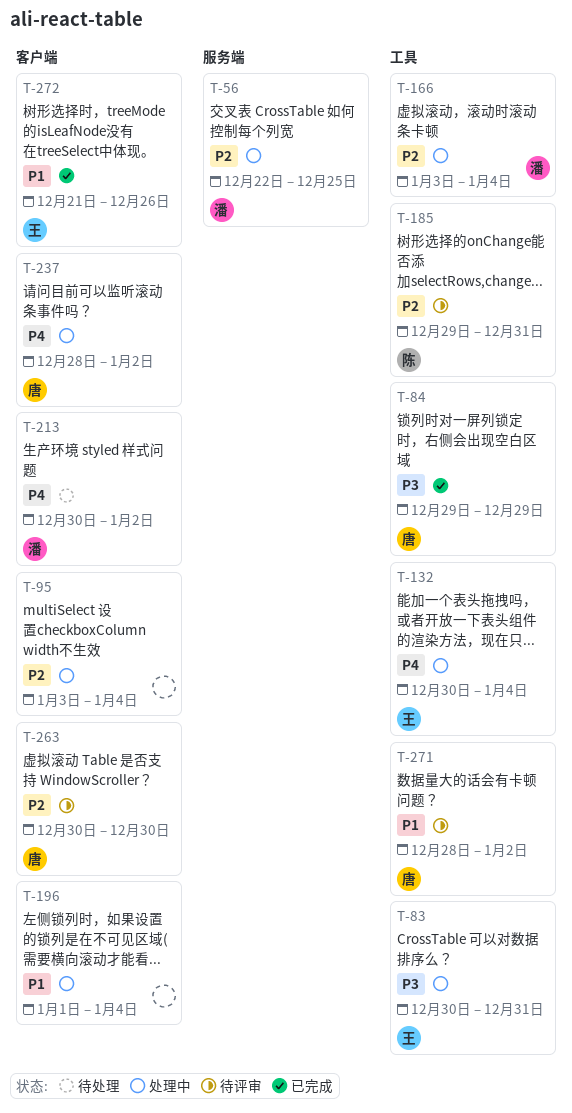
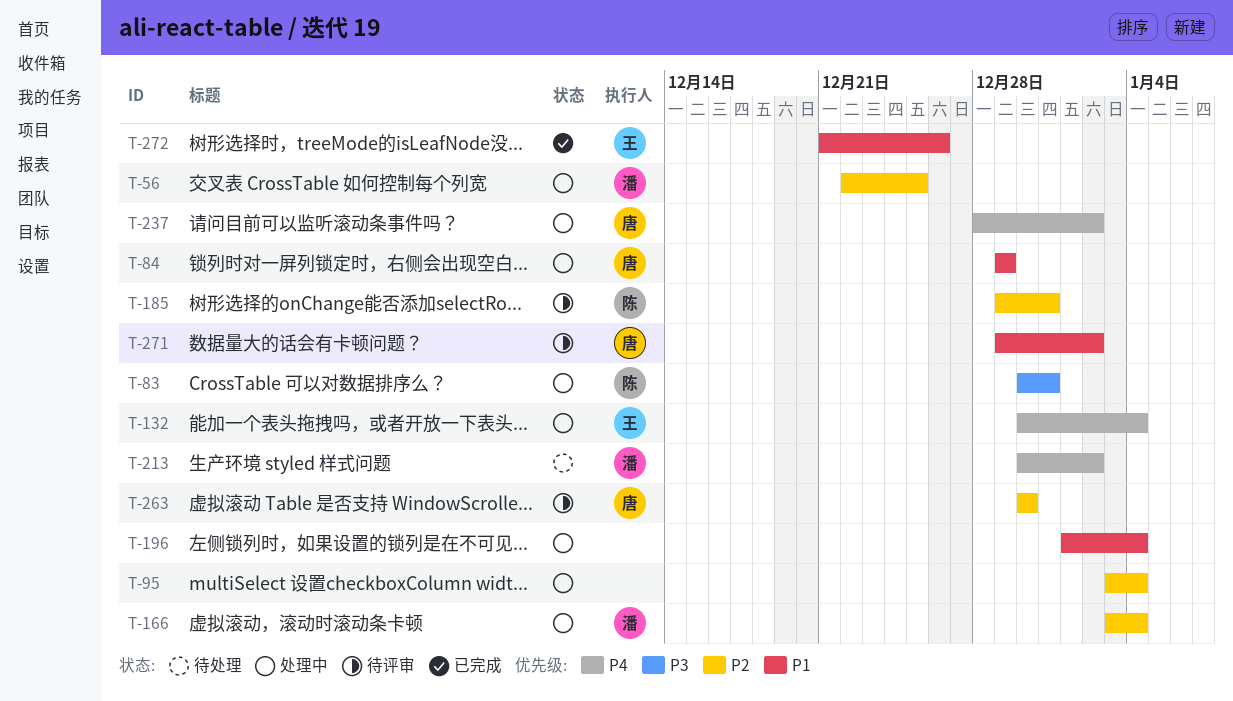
T-83, owner: 王 -> 陈
T-84, status: 已完成 -> 处理中
T-84, priority: P3 -> P1
T-271, start: Dec 28 -> Dec 29

